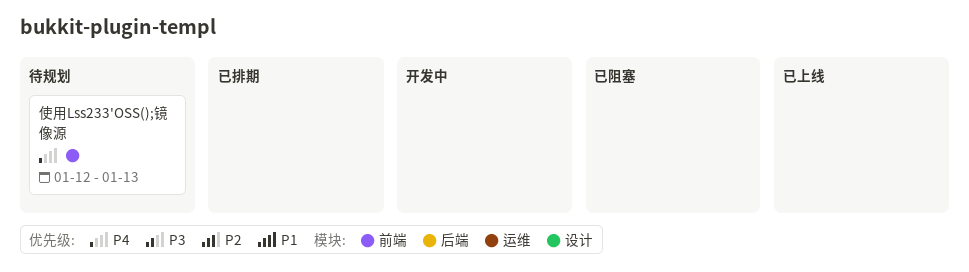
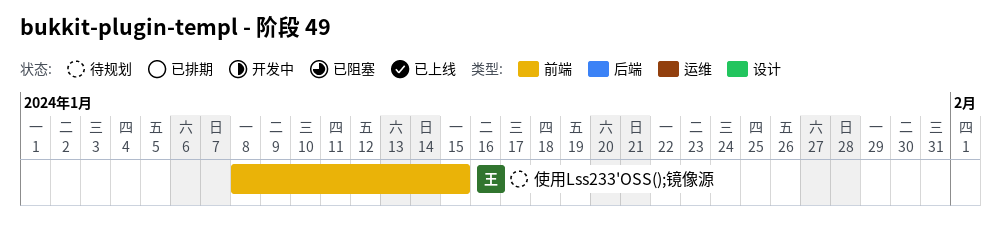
使用Lss233'OSS();镜像源, start: Jan 12 -> Jan 8
使用Lss233'OSS();镜像源, due: Jan 13 -> Jan 15

